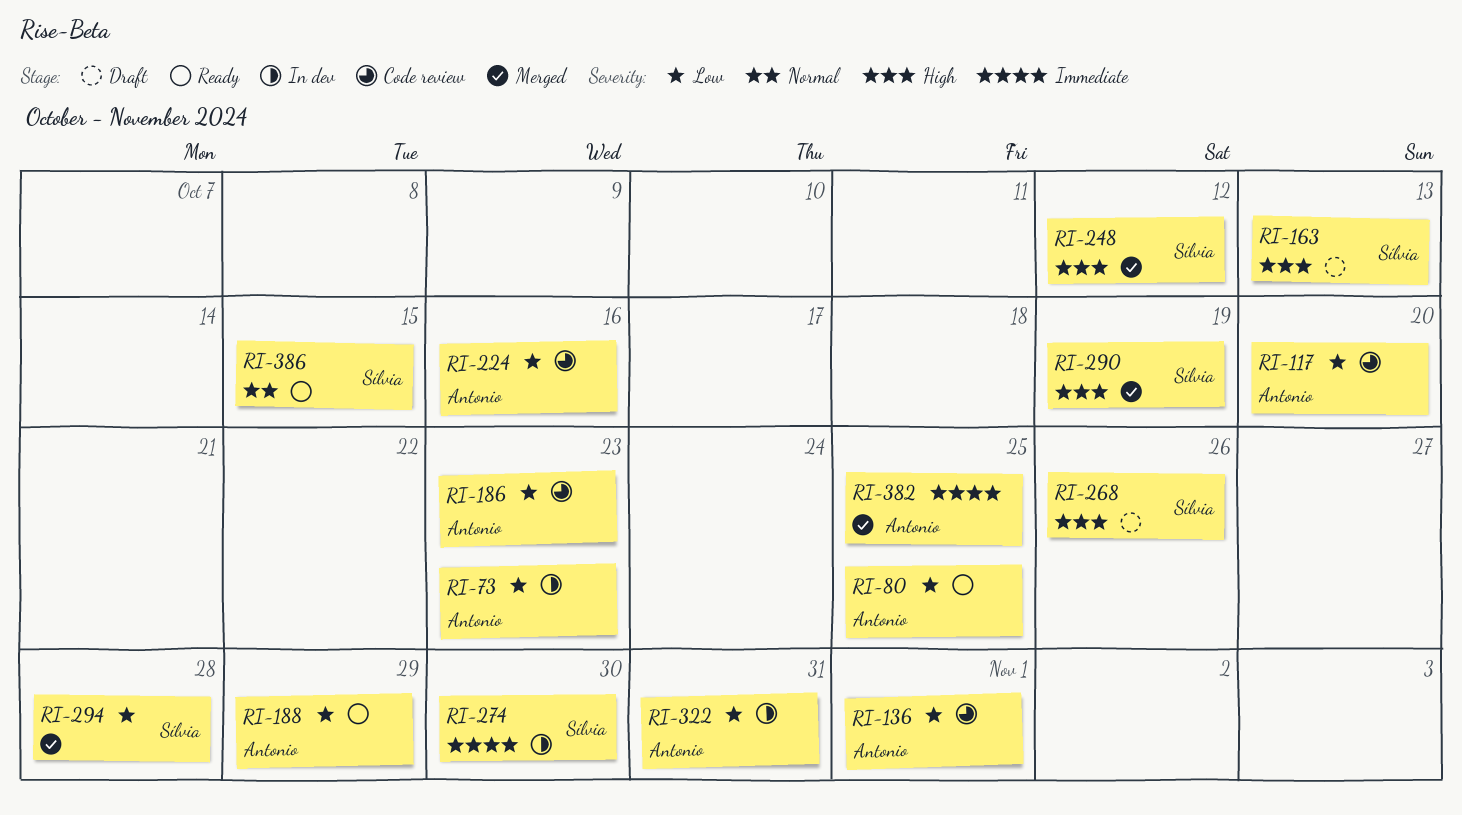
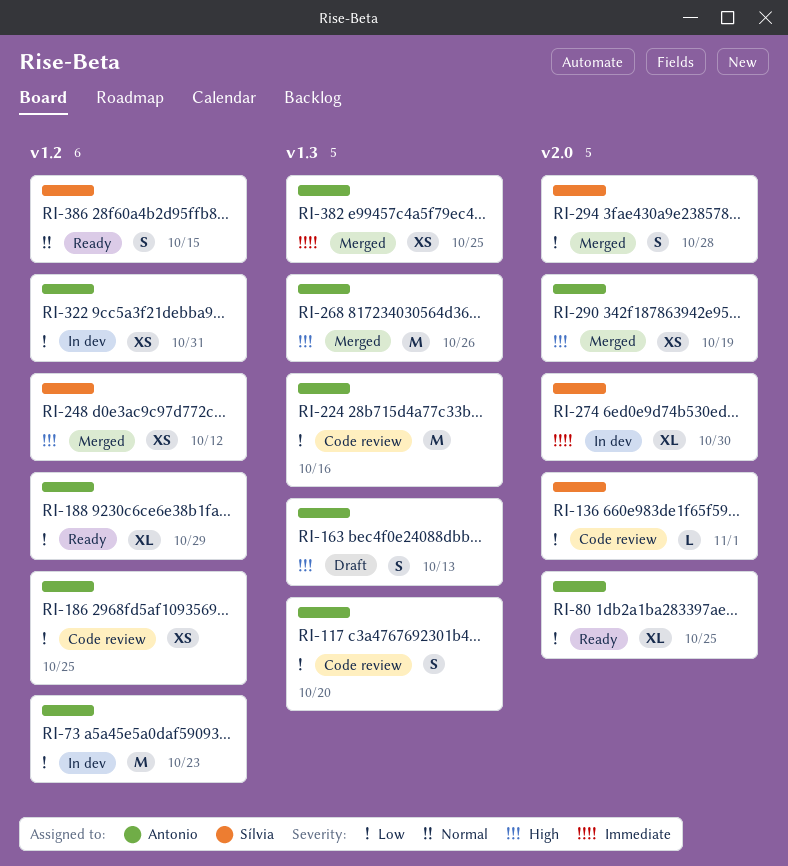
RI-136, owner: Antonio -> Sílvia
RI-163, owner: Sílvia -> Antonio
RI-186, due: Oct 23 -> Oct 25
RI-268, status: Draft -> Merged
RI-268, owner: Sílvia -> Antonio
RI-290, owner: Sílvia -> Antonio

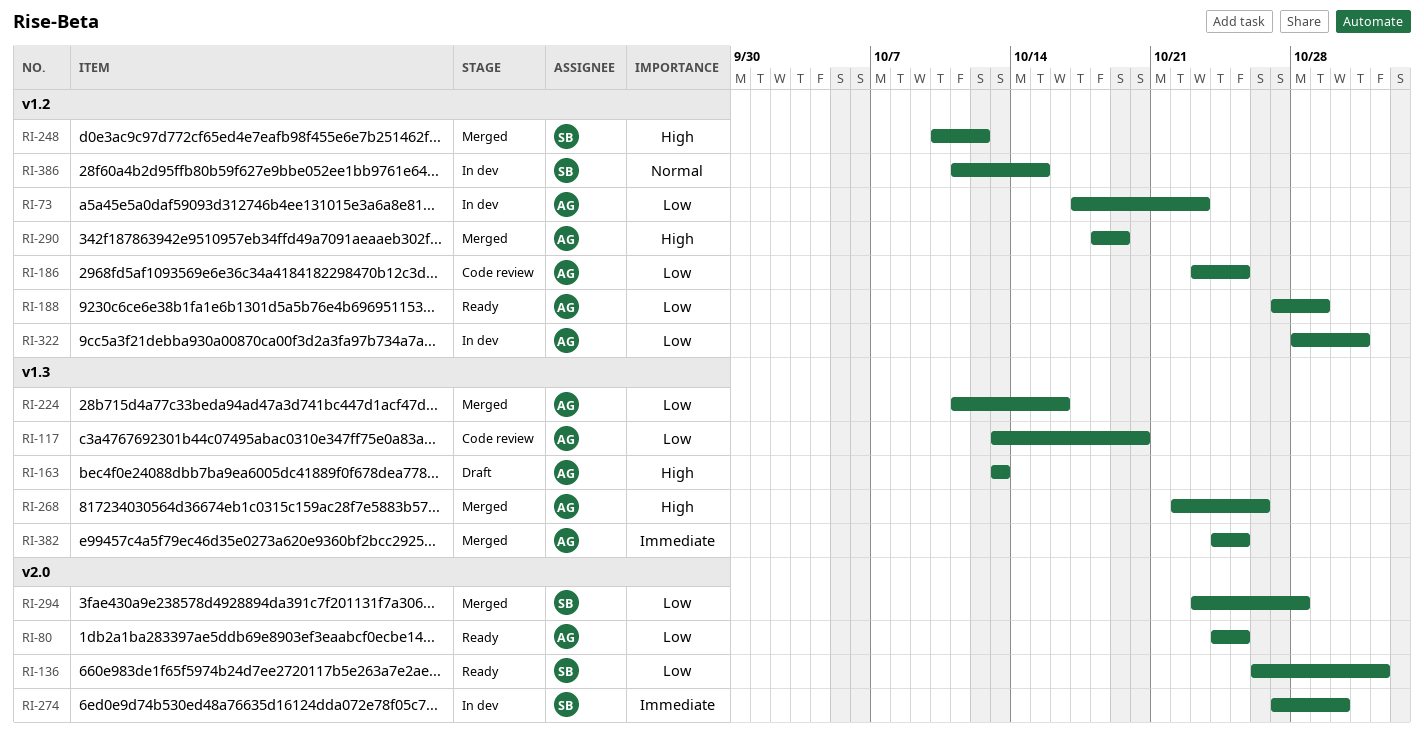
RI-136, status: Code review -> Ready
RI-224, status: Code review -> Merged
RI-290, label: v2.0 -> v1.2
RI-386, status: Ready -> In dev

